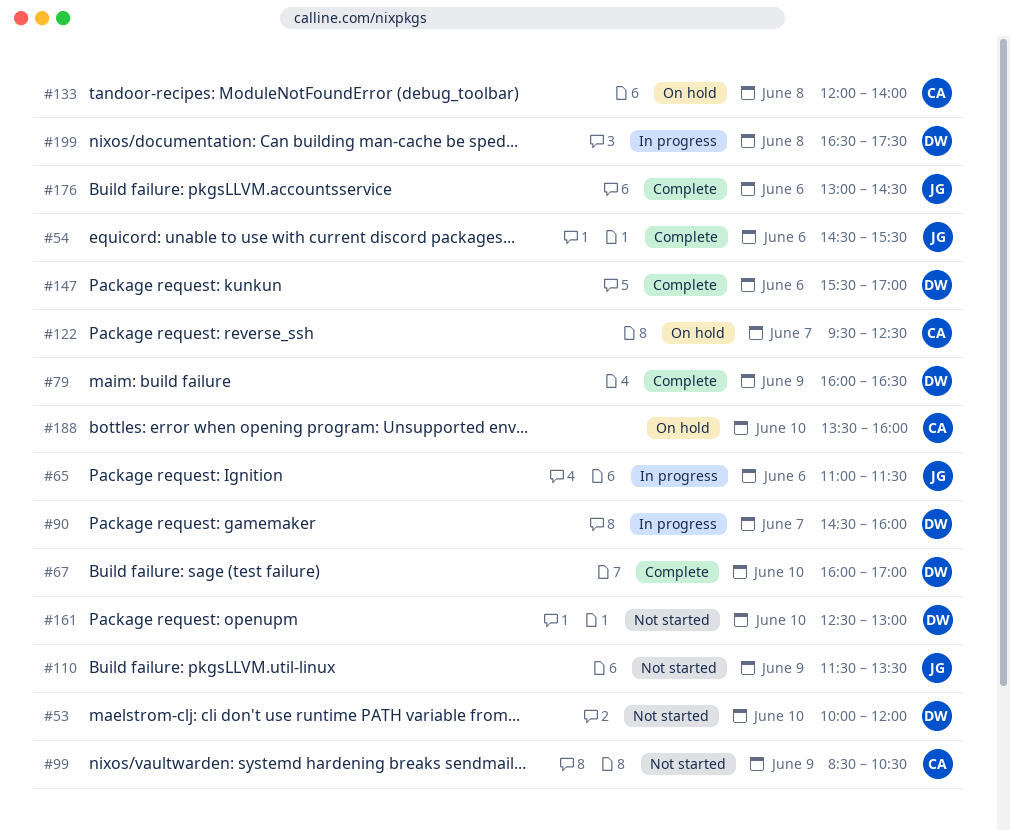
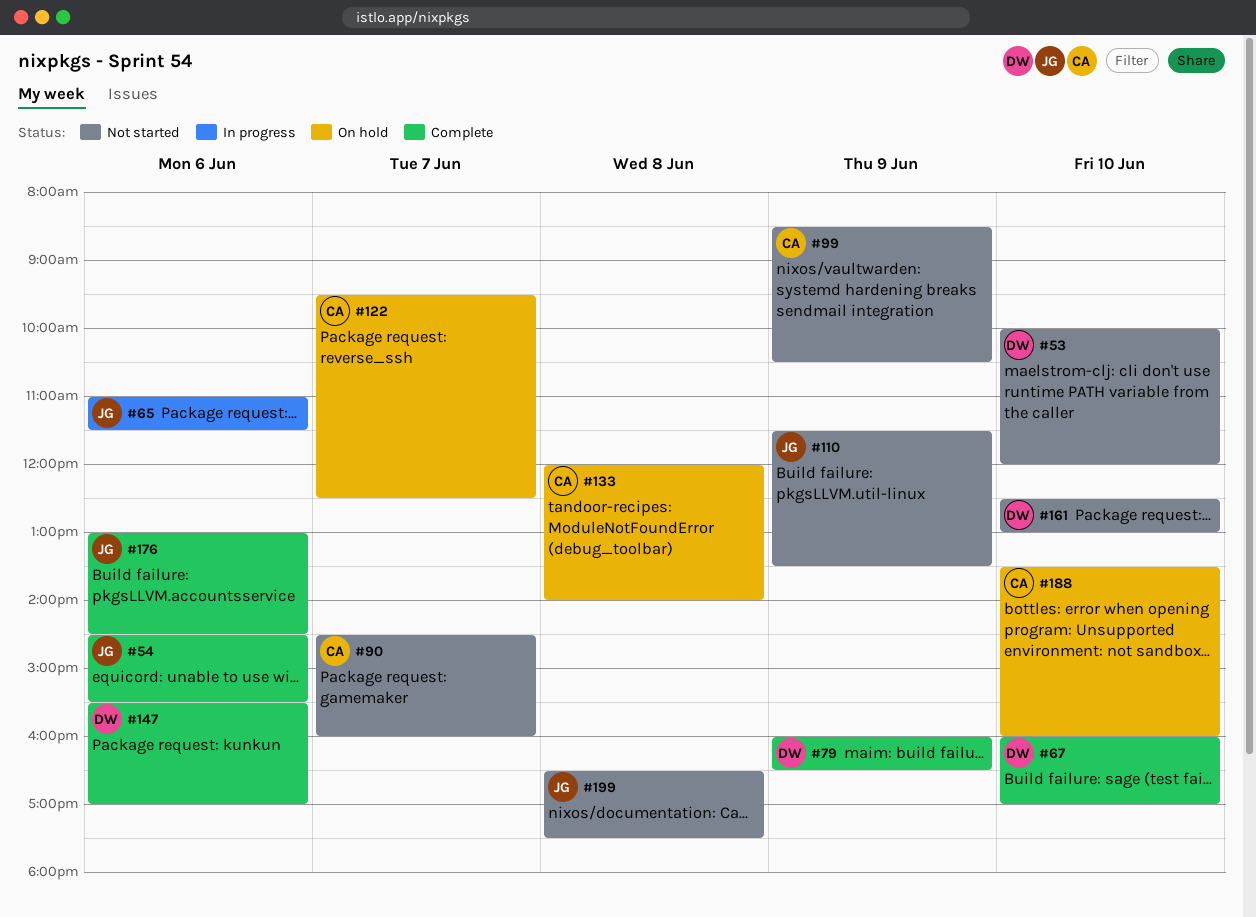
#90, status: In progress -> Not started
#90, owner: DW -> CA
#199, status: In progress -> Not started
#199, owner: DW -> JG

